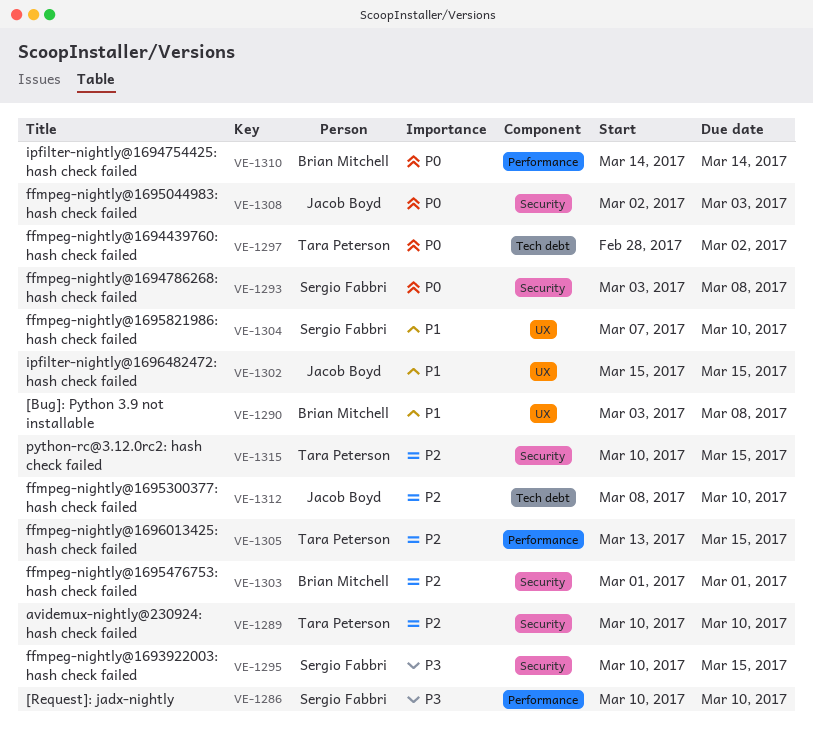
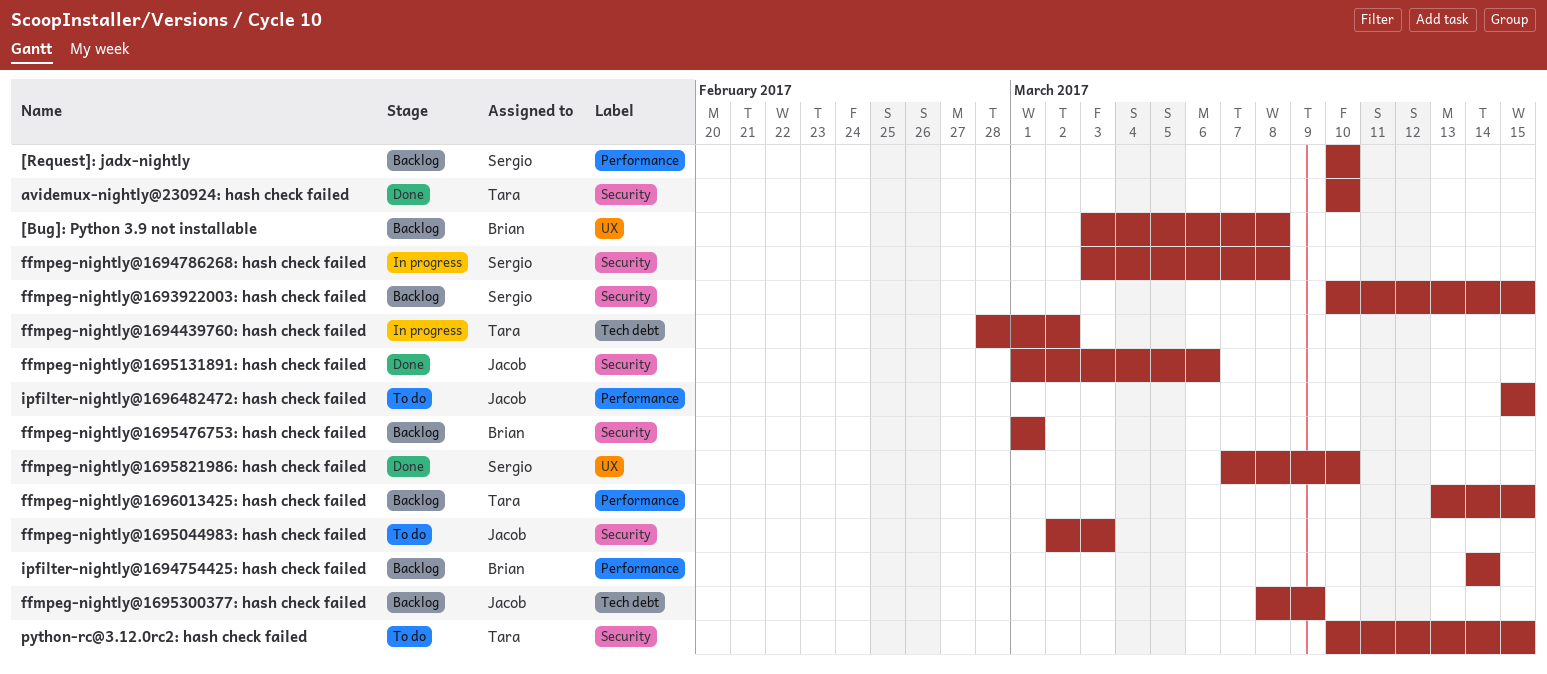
ffmpeg-nightly@1695131891: hash check failed: none -> present
ffmpeg-nightly@1695300377: hash check failed, due: Mar 10 -> Mar 9
ipfilter-nightly@1696482472: hash check failed, label: UX -> Performance

